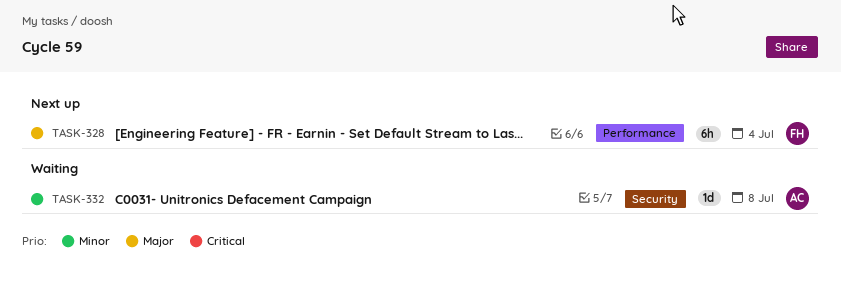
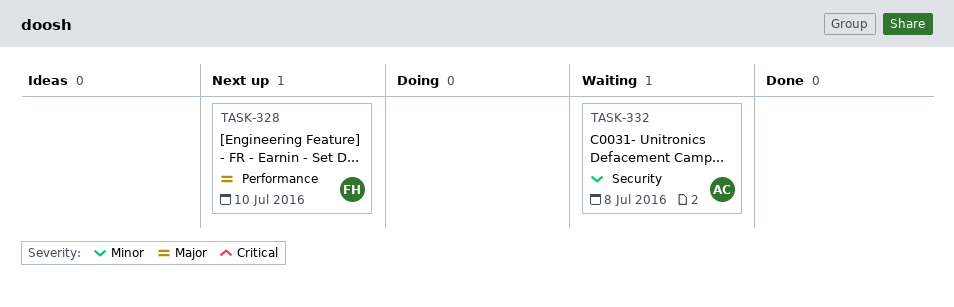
TASK-328, due: Jul 4 -> Jul 10

